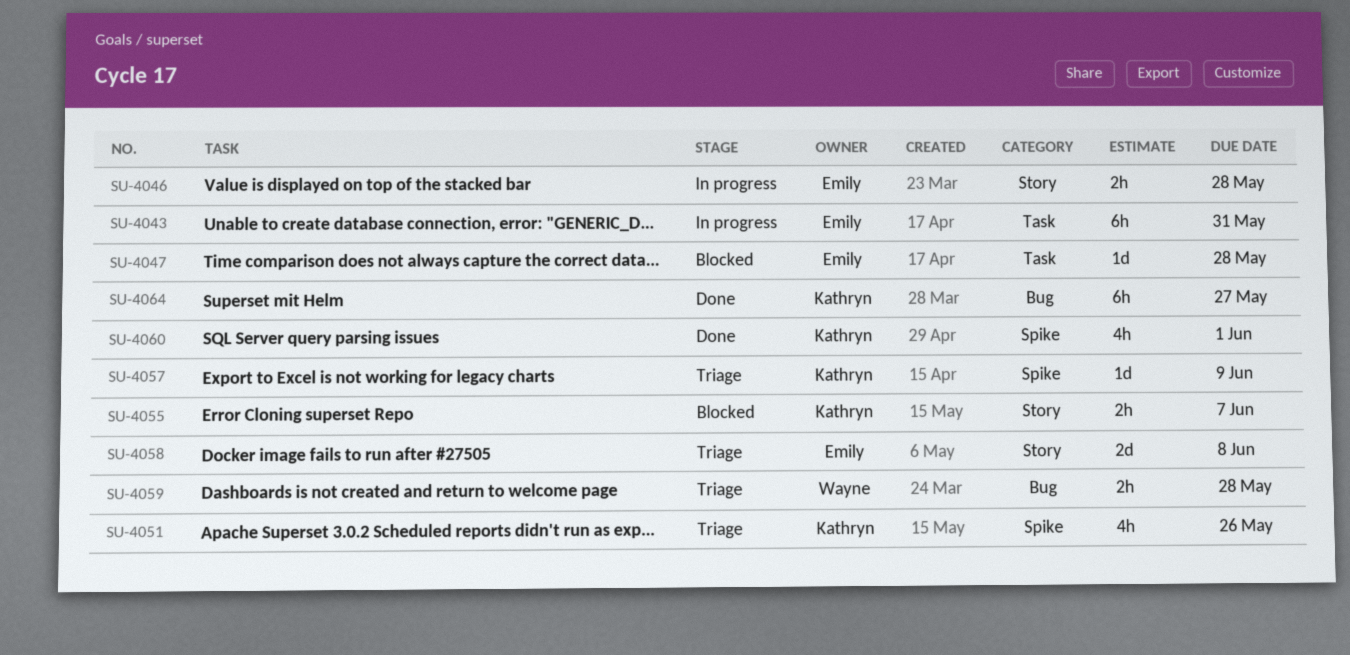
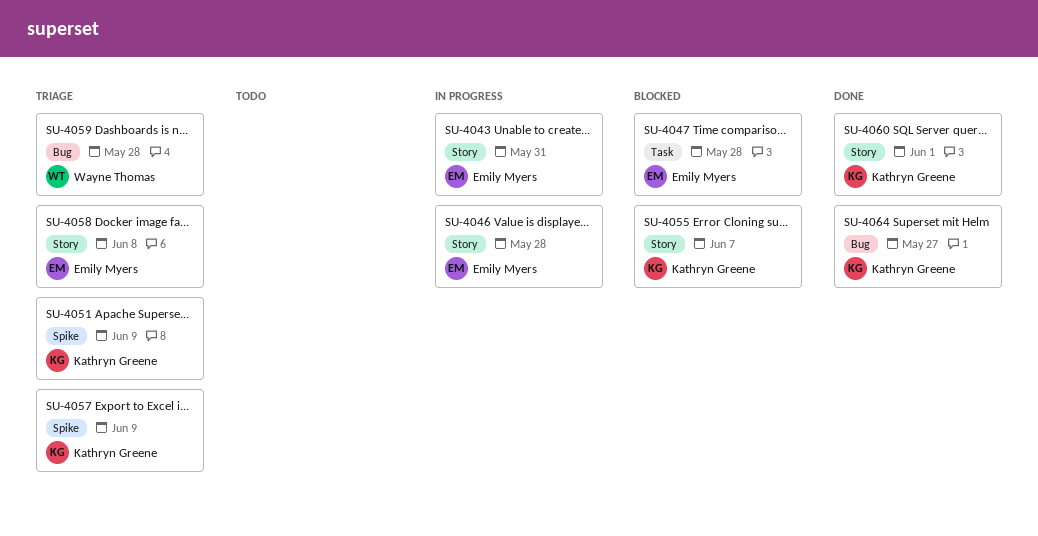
SU-4043, label: Task -> Story
SU-4051, due: May 26 -> Jun 9
SU-4060, label: Spike -> Story

